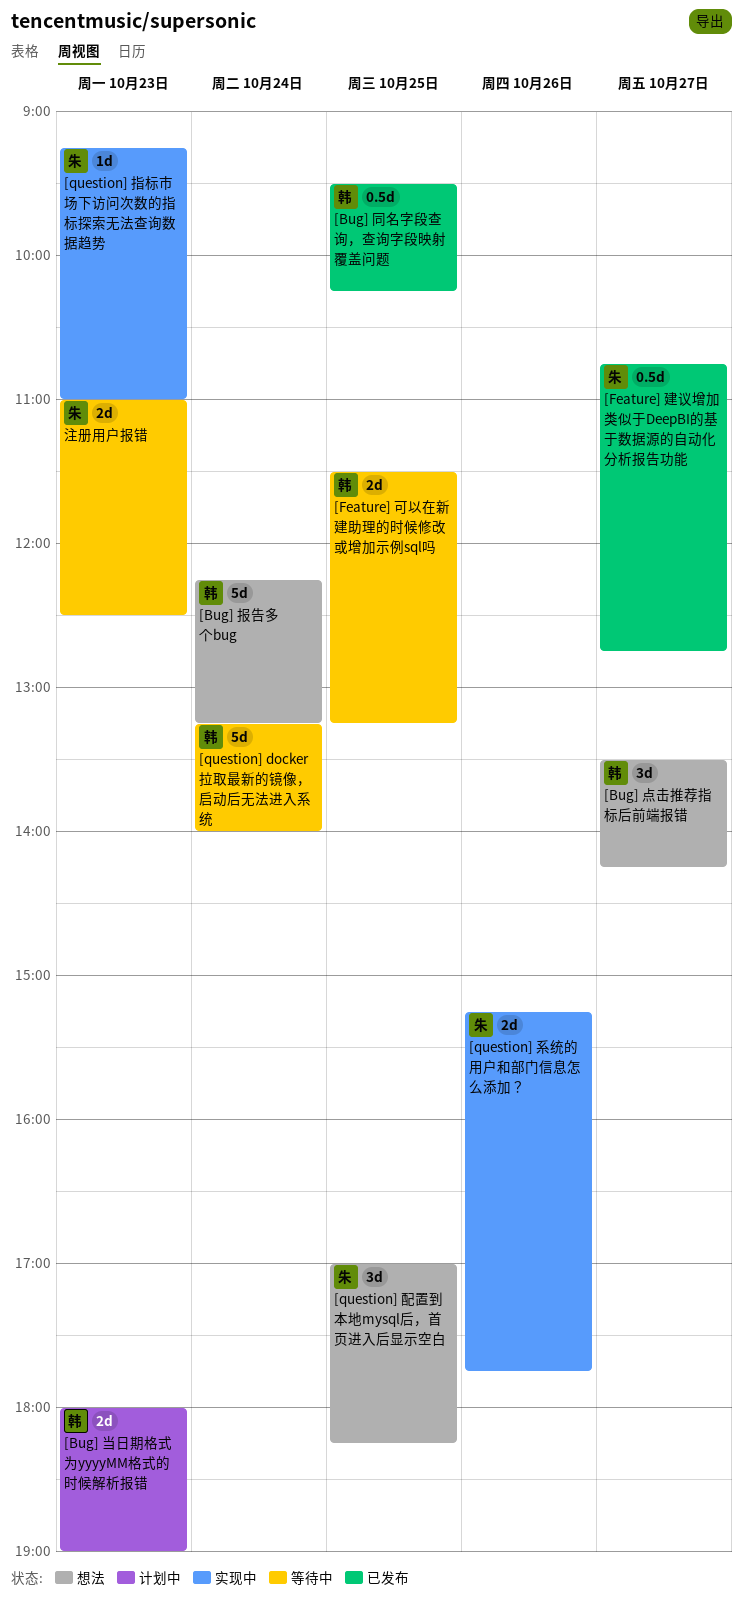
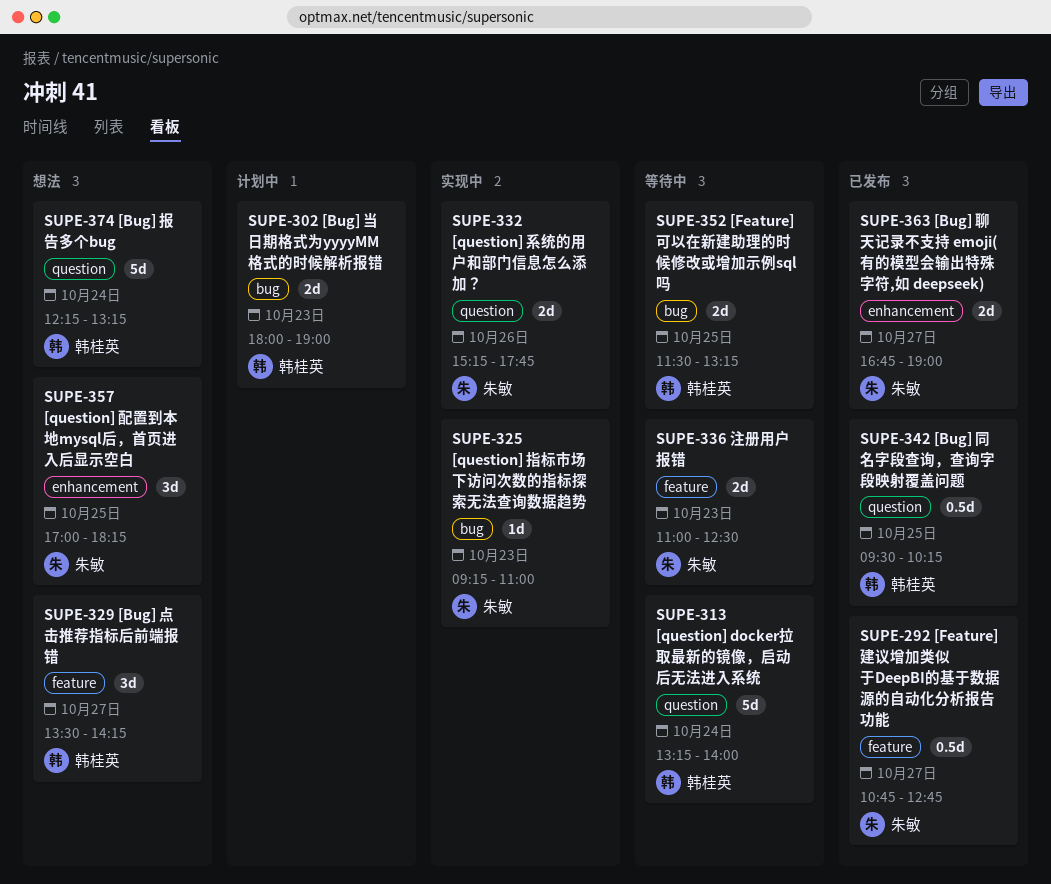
[Bug] 聊天记录不支持 emoji(有的模型会输出特殊字符,如 deepseek): none -> present

